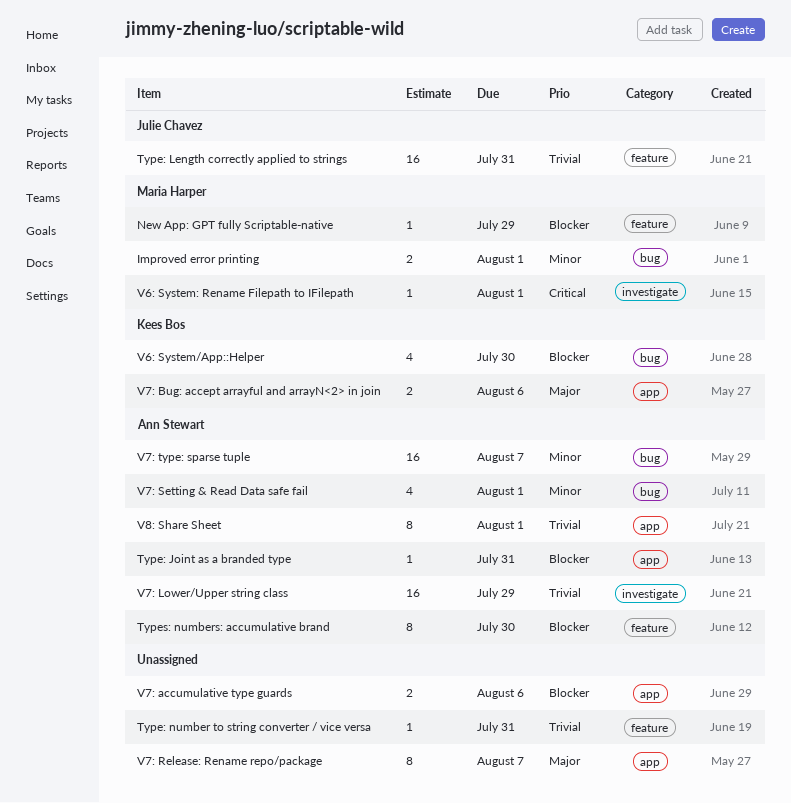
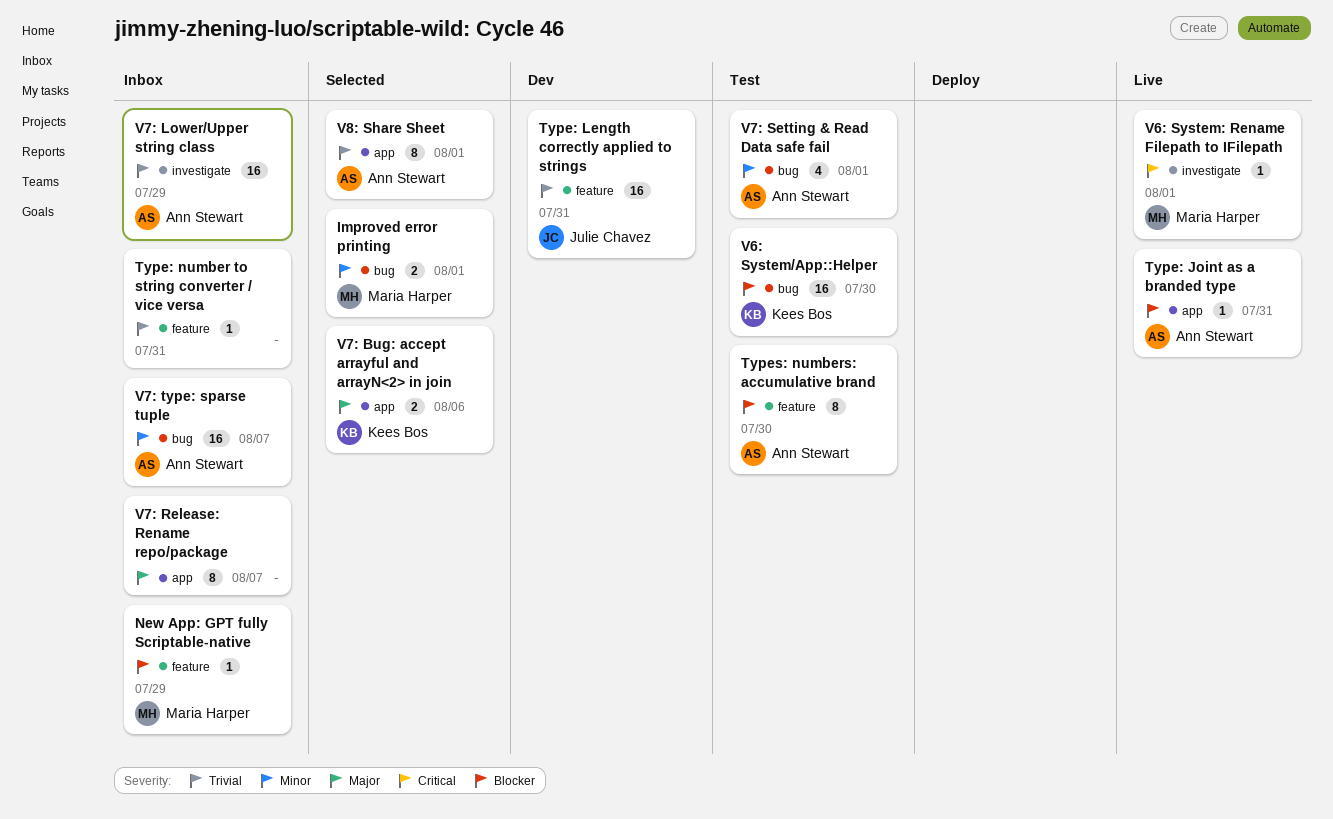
V6: System/App::Helper, estimate: 4 -> 16
V7: accumulative type guards: present -> none

